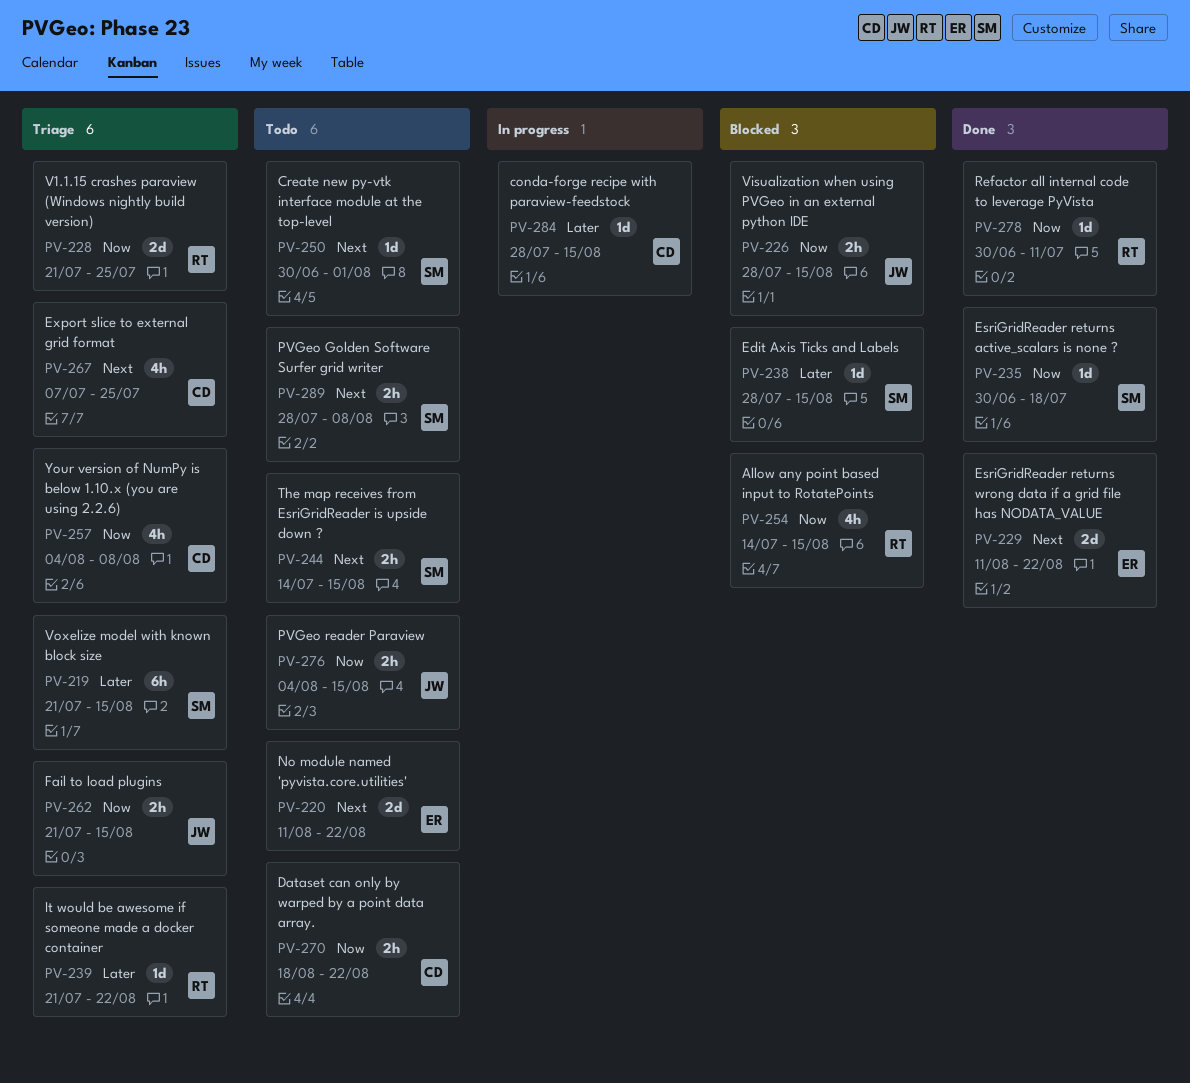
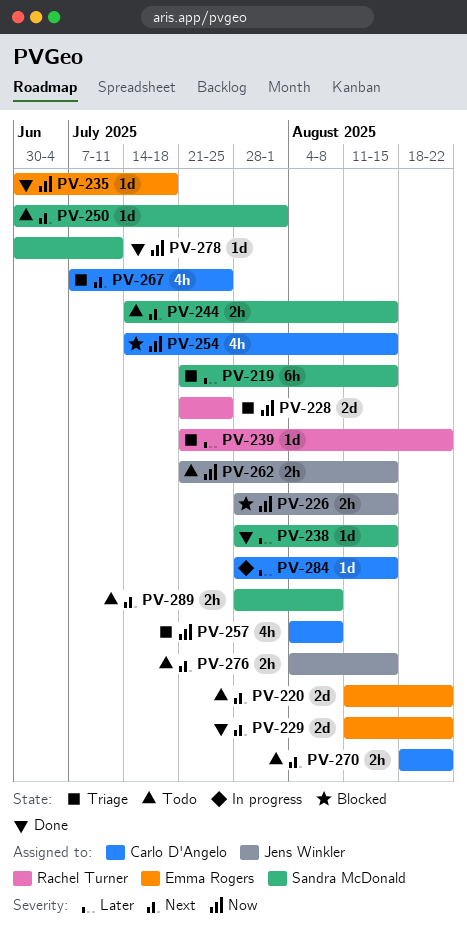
PV-235, owner: Sandra McDonald -> Emma Rogers
PV-238, status: Blocked -> Done
PV-254, owner: Rachel Turner -> Carlo D'Angelo
PV-262, status: Triage -> Todo
PV-270, priority: Now -> Next
PV-276, priority: Now -> Next
PV-278, owner: Rachel Turner -> Sandra McDonald

